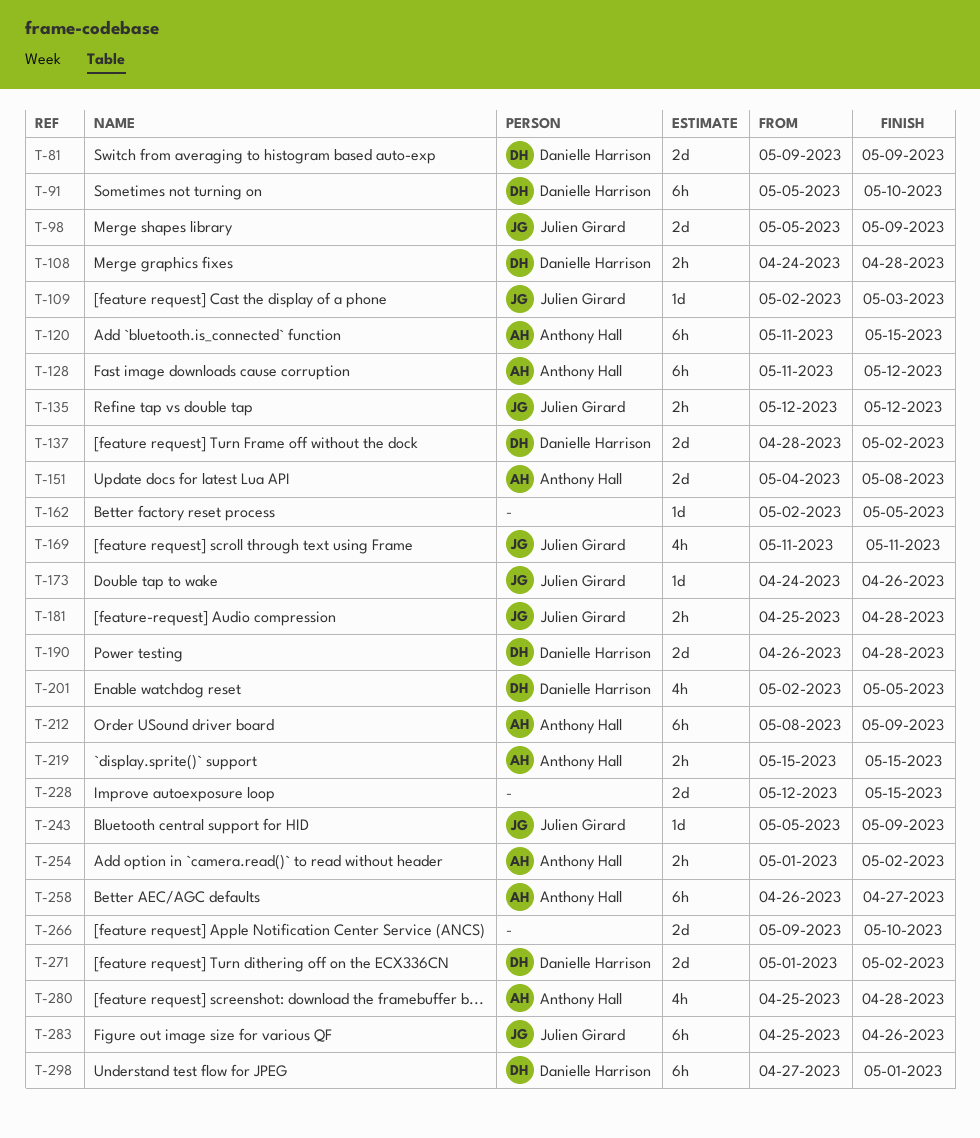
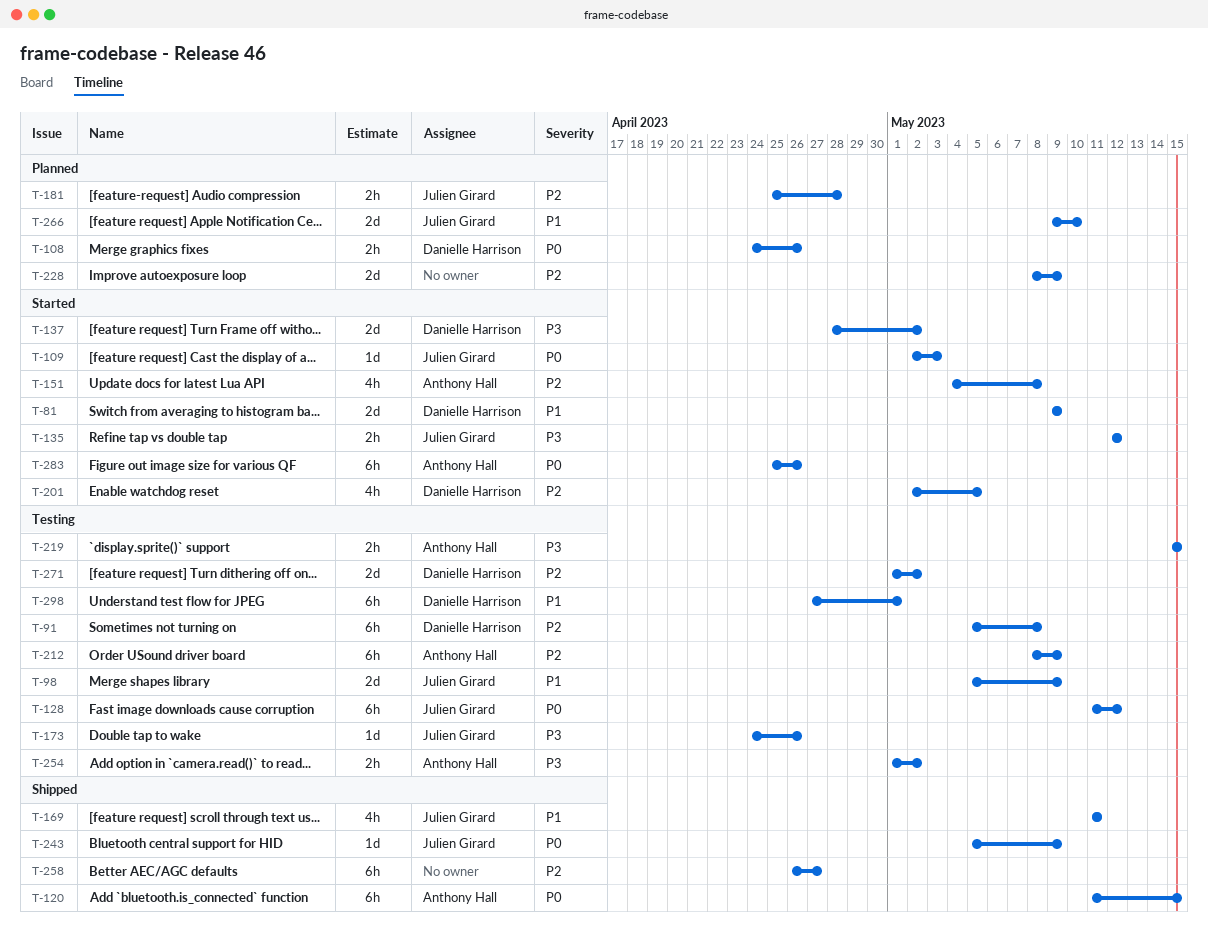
T-91, due: May 10 -> May 8
T-108, due: Apr 28 -> Apr 26
T-128, owner: Anthony Hall -> Julien Girard
T-151, estimate: 2d -> 4h
T-162: present -> none
T-190: present -> none
T-228, start: May 12 -> May 8
T-228, due: May 15 -> May 9
T-258, owner: Anthony Hall -> none
T-266, owner: none -> Julien Girard
T-280: present -> none
T-283, owner: Julien Girard -> Anthony Hall

